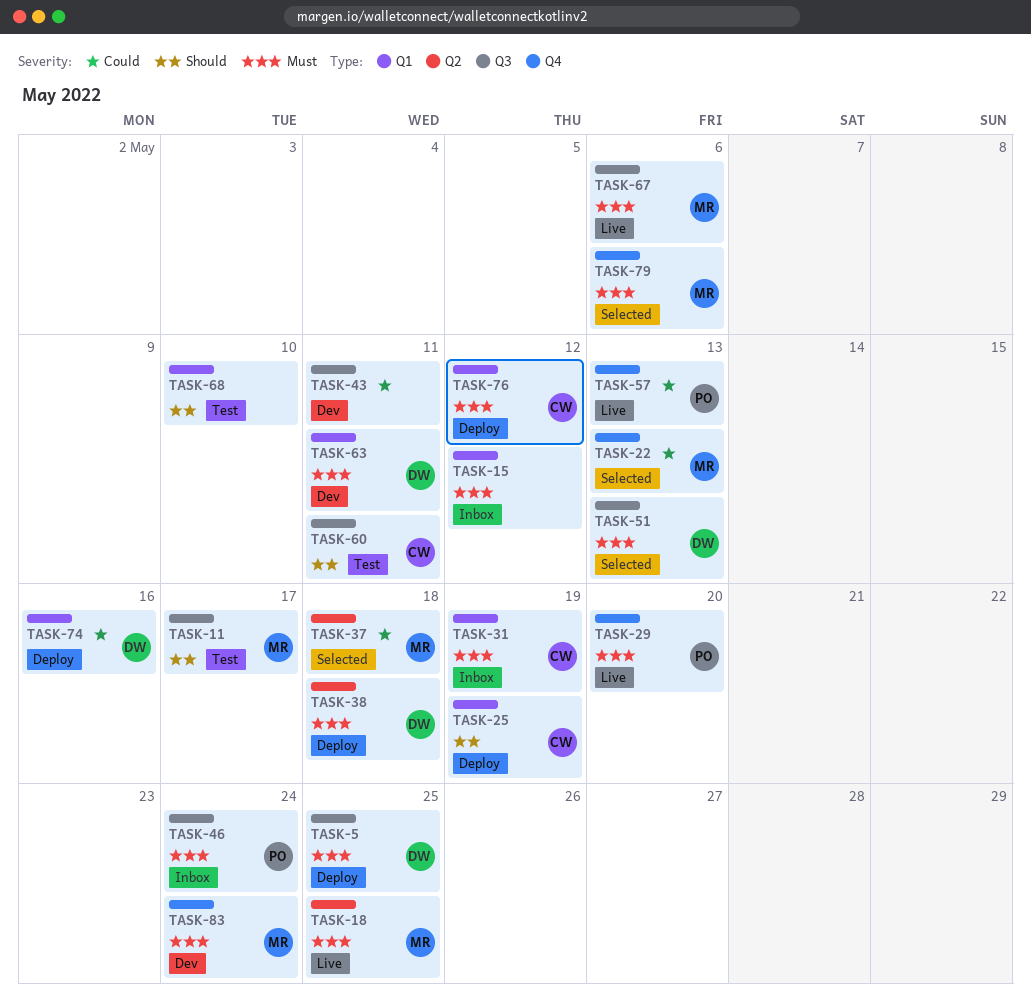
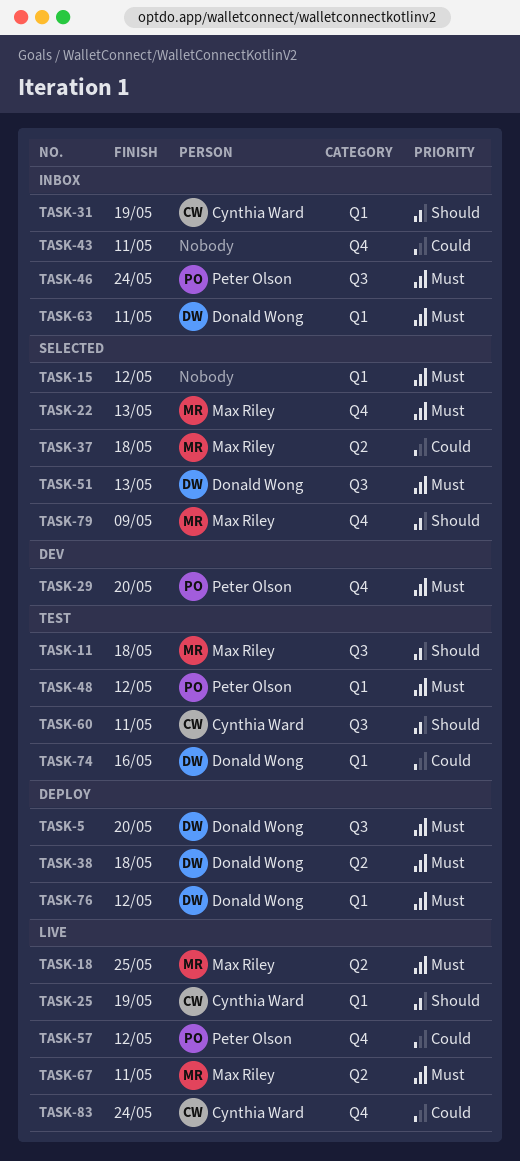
TASK-5, due: May 25 -> May 20
TASK-11, due: May 17 -> May 18
TASK-15, status: Inbox -> Selected
TASK-22, priority: Could -> Must
TASK-25, status: Deploy -> Live
TASK-29, status: Live -> Dev
TASK-31, priority: Must -> Should
TASK-43, status: Dev -> Inbox
TASK-43, label: Q3 -> Q4
TASK-48: none -> present
TASK-57, due: May 13 -> May 12
TASK-63, status: Dev -> Inbox
TASK-67, label: Q3 -> Q2
TASK-67, due: May 6 -> May 11
TASK-68: present -> none
TASK-74, status: Deploy -> Test
TASK-76, owner: Cynthia Ward -> Donald Wong
TASK-79, priority: Must -> Should
TASK-79, due: May 6 -> May 9
TASK-83, status: Dev -> Live
TASK-83, owner: Max Riley -> Cynthia Ward
TASK-83, priority: Must -> Could

